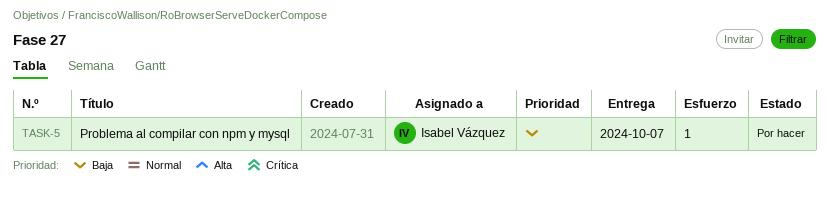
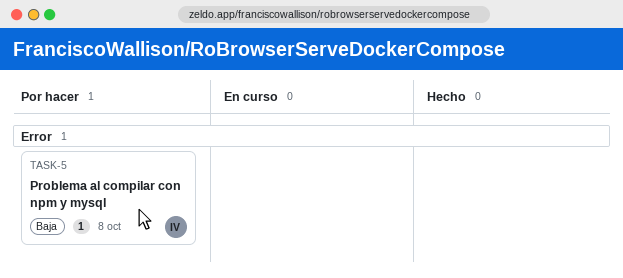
TASK-5, due: Oct 7 -> Oct 8

